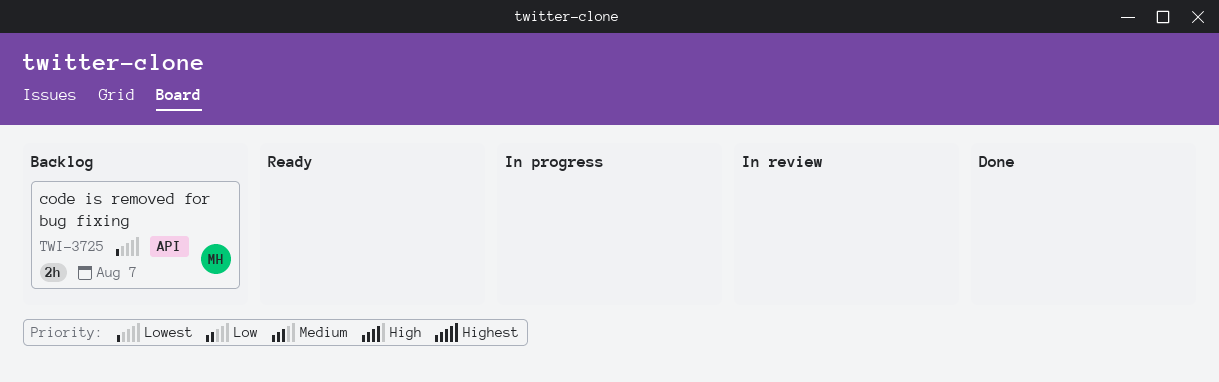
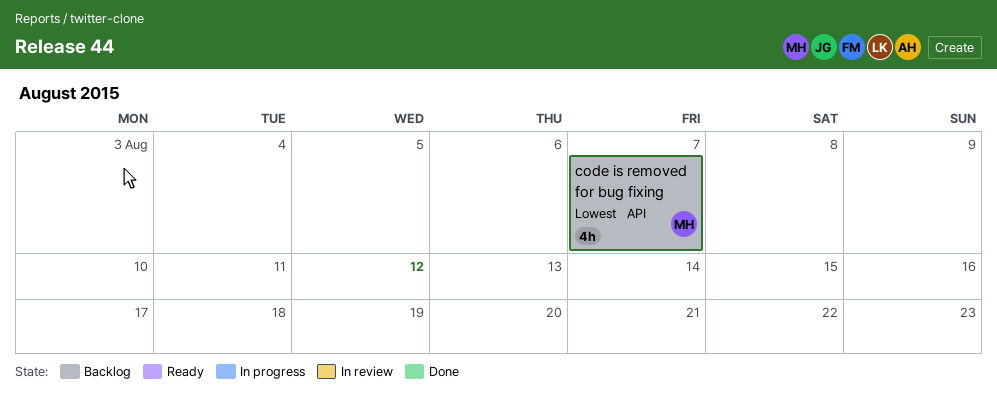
code is removed for bug fixing, estimate: 2h -> 4h

